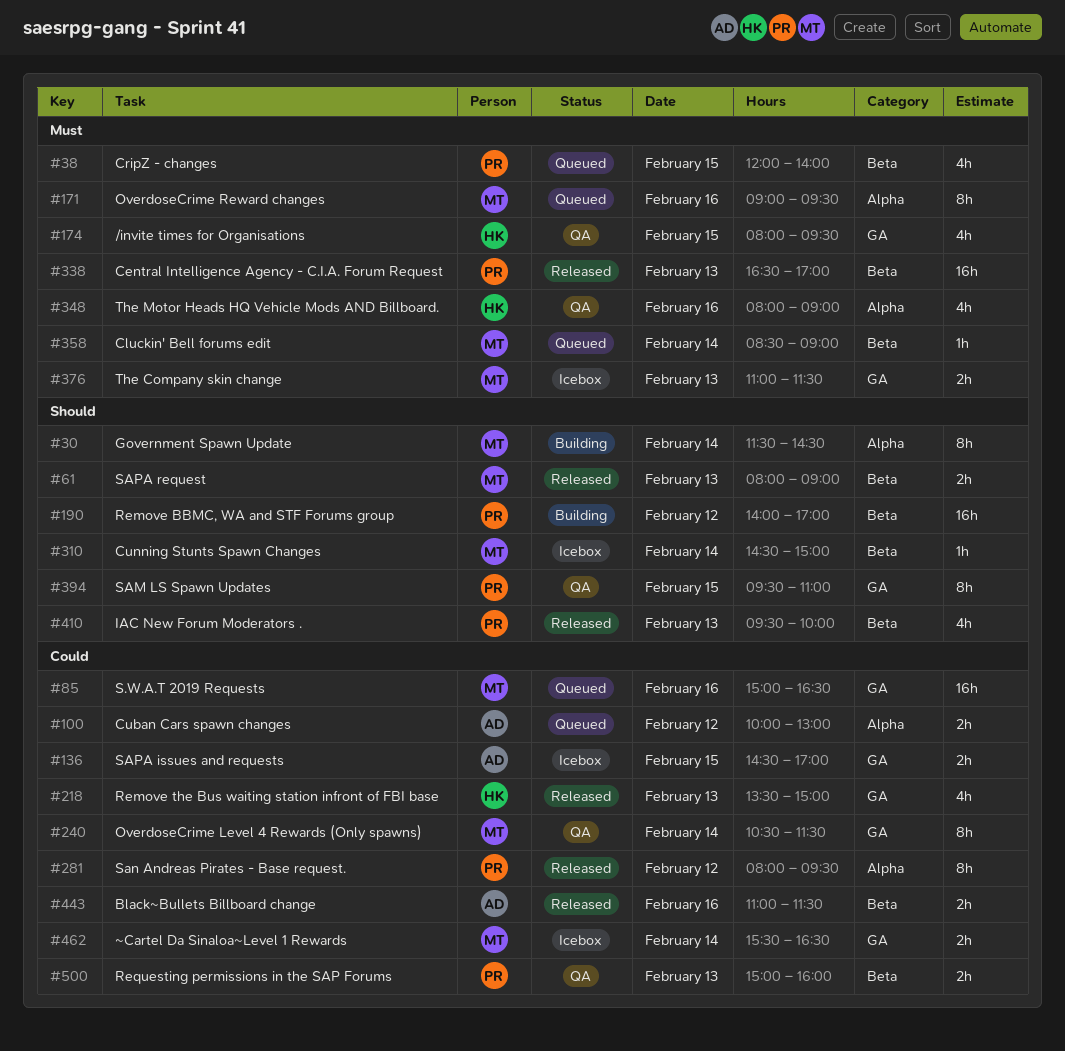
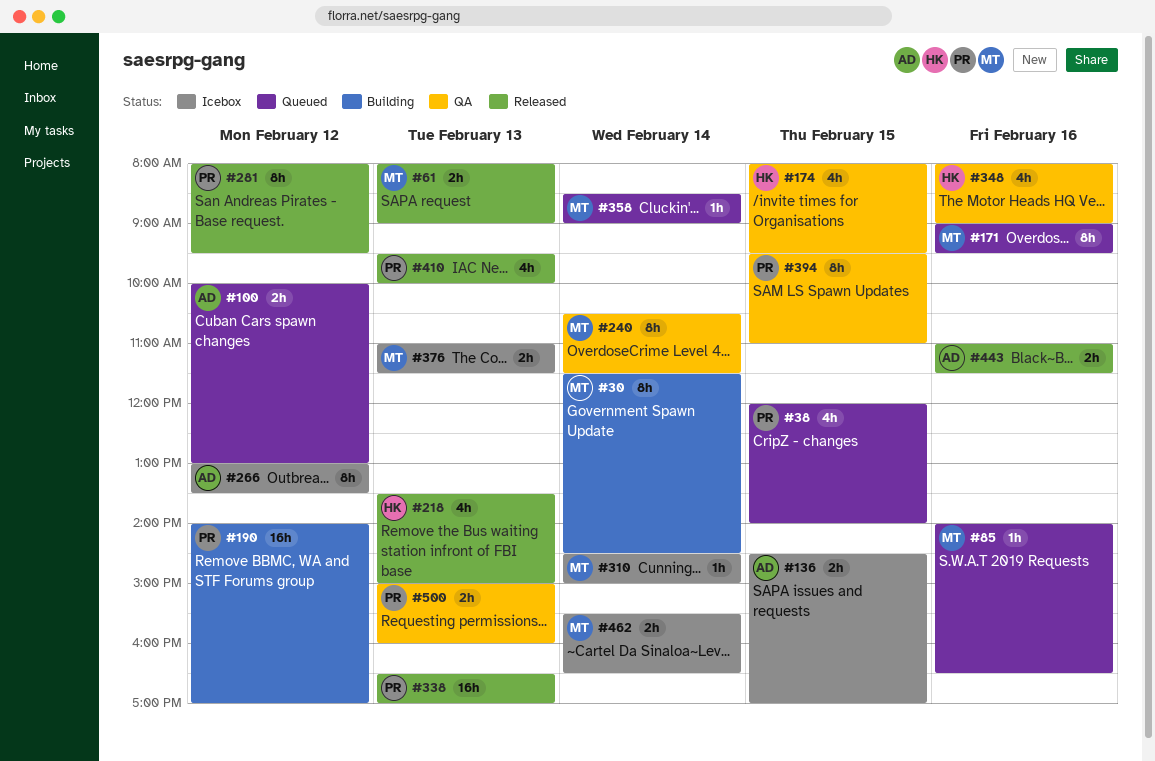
#85, estimate: 16h -> 1h
#85, begins: 15:00 -> 14:00
#266: none -> present

